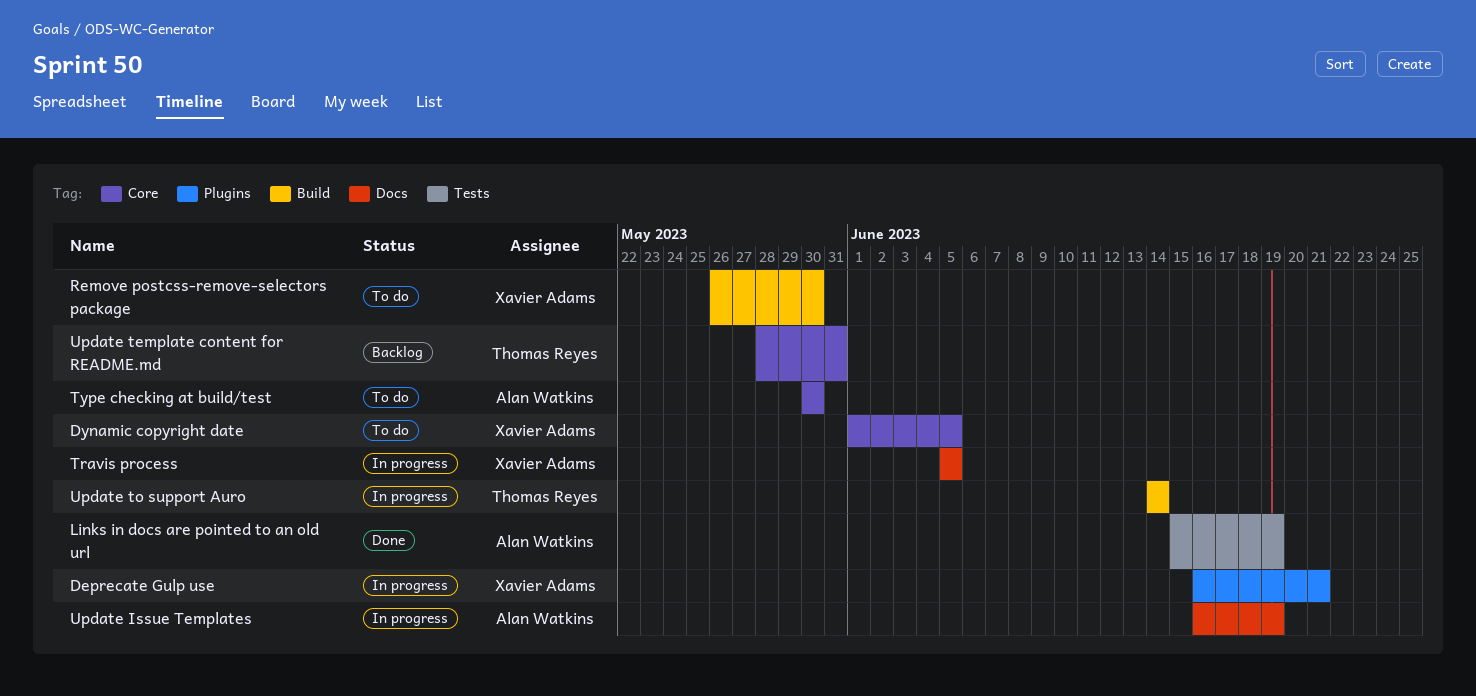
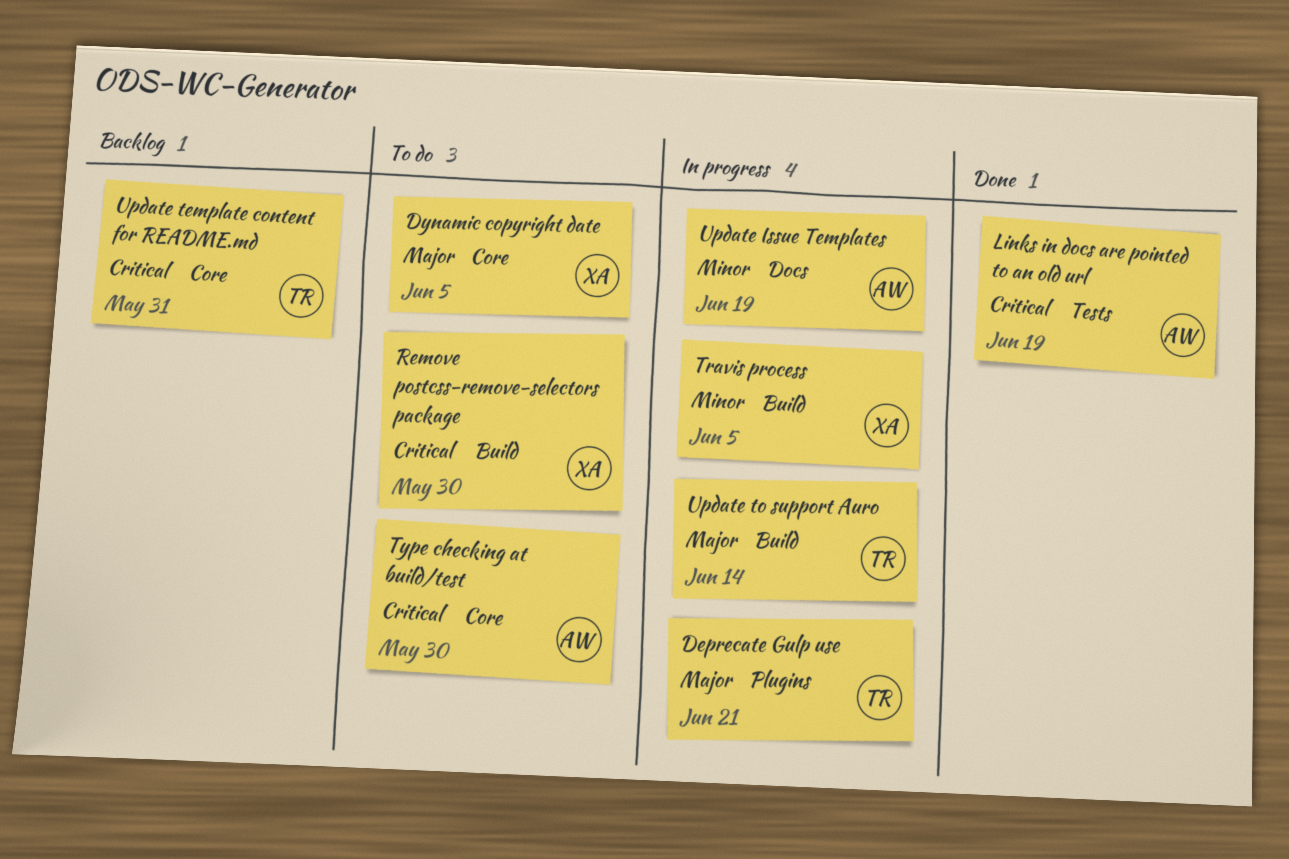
Deprecate Gulp use, owner: Xavier Adams -> Thomas Reyes
Travis process, label: Docs -> Build

